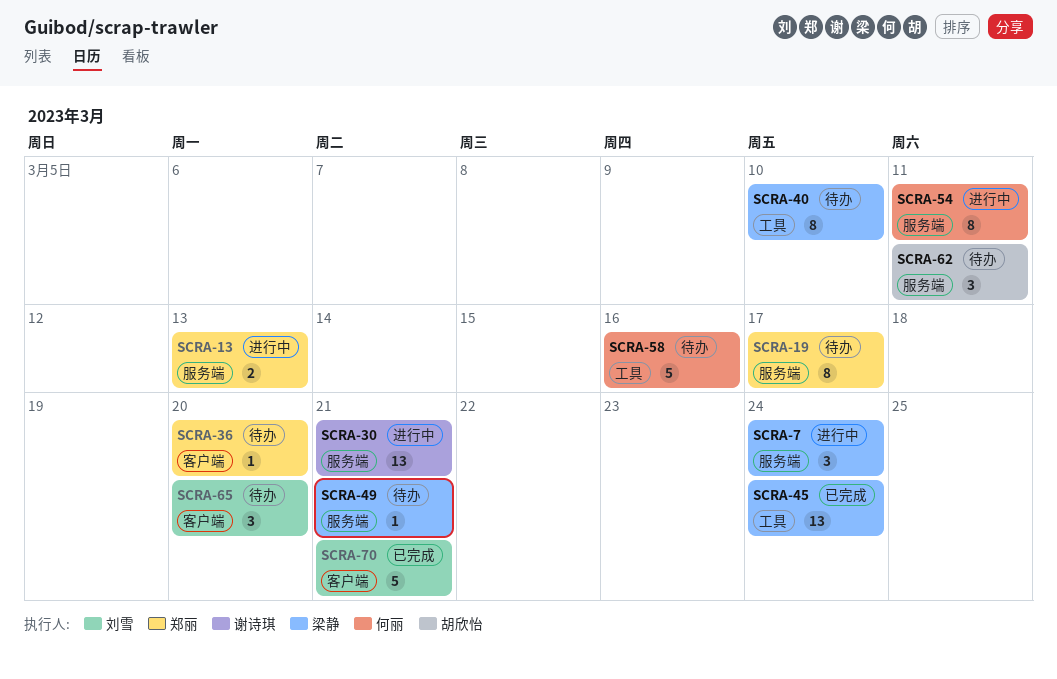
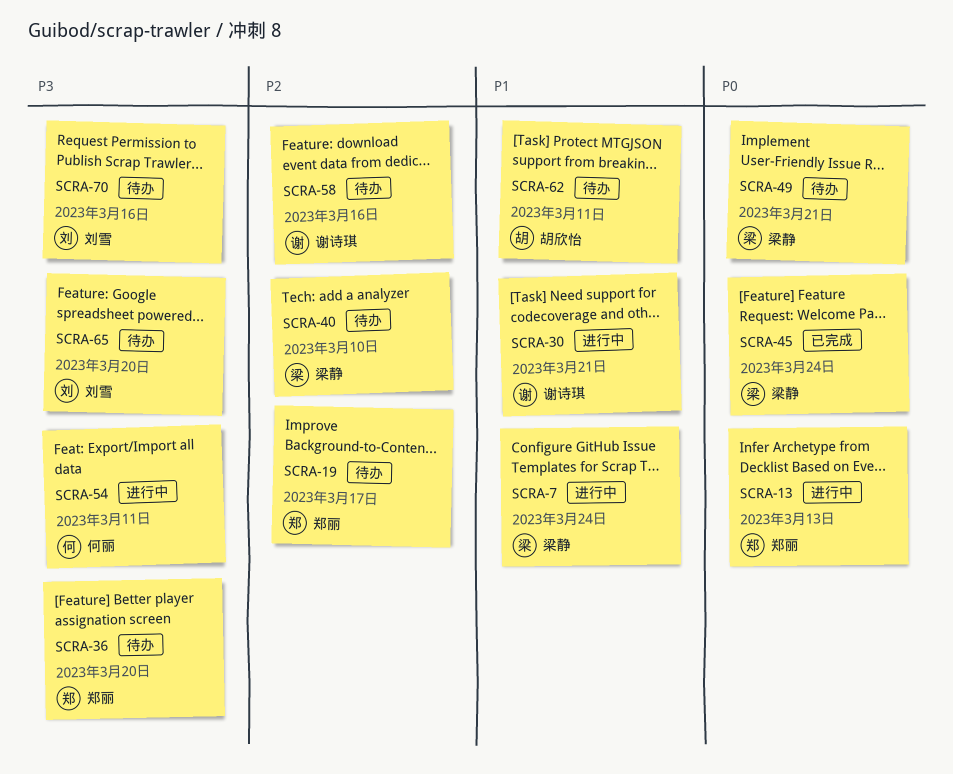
SCRA-58, owner: 何丽 -> 谢诗琪
SCRA-70, status: 已完成 -> 待办
SCRA-70, due: Mar 21 -> Mar 16

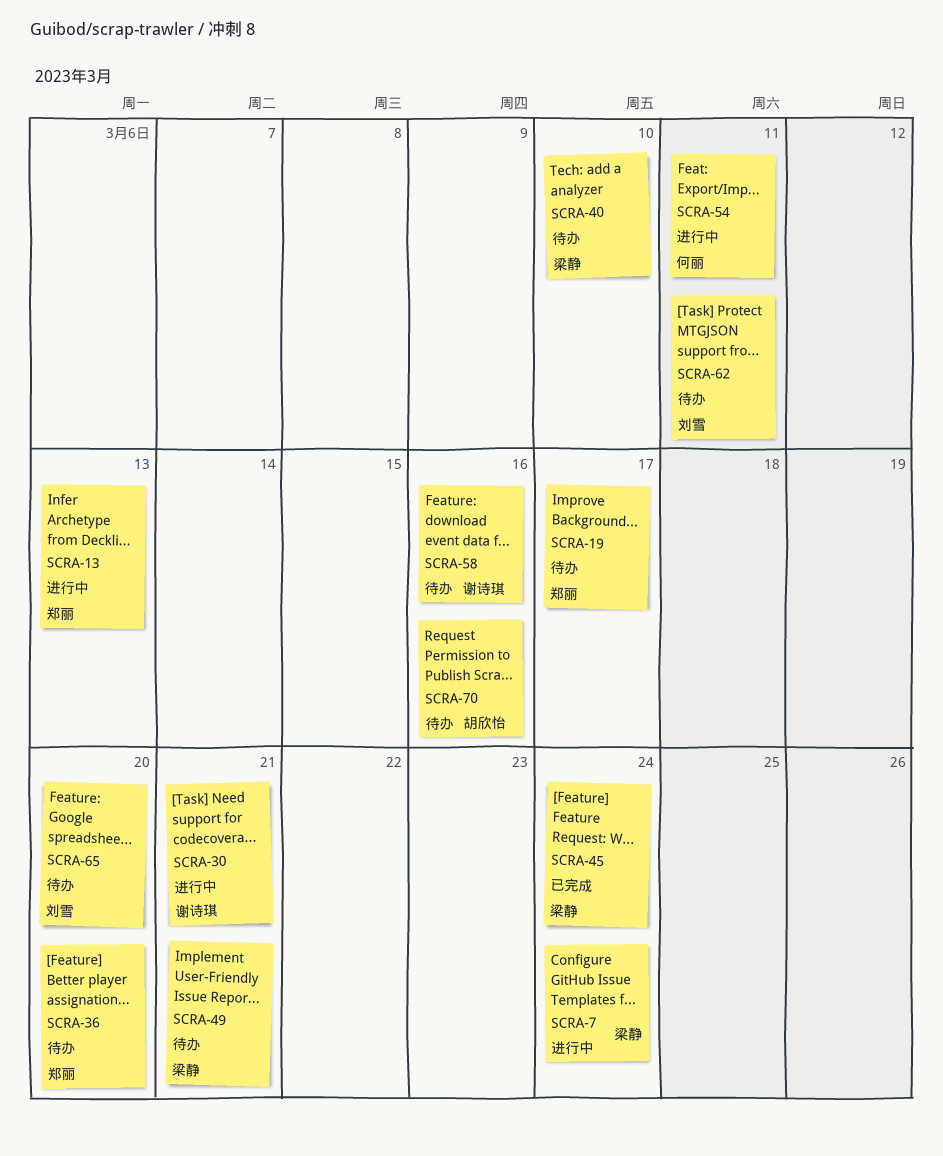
SCRA-62, owner: 胡欣怡 -> 刘雪
SCRA-70, owner: 刘雪 -> 胡欣怡

